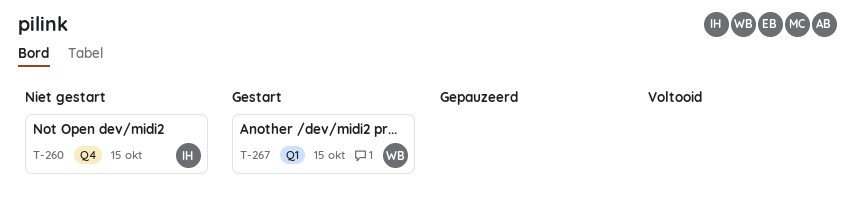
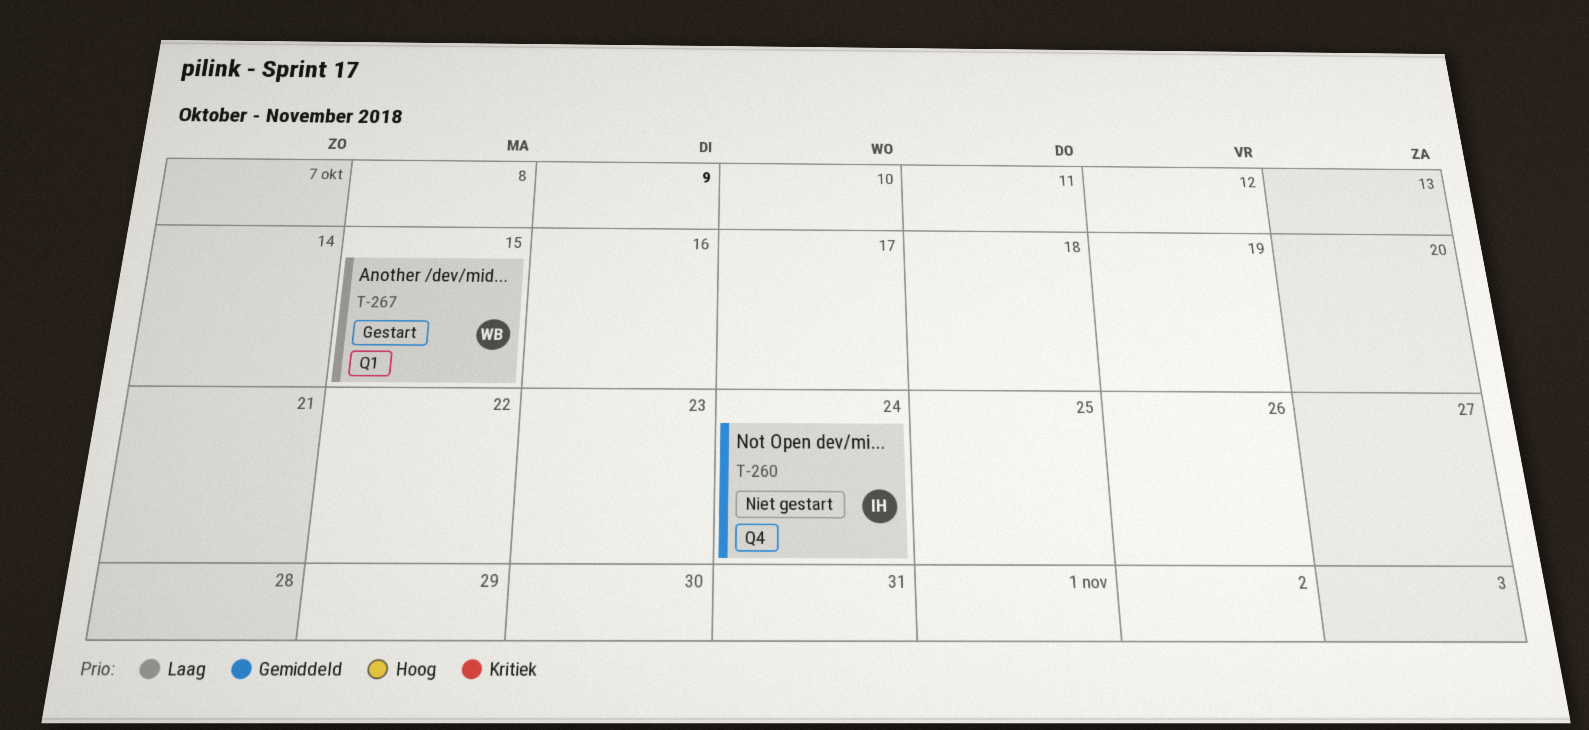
T-260, due: Oct 15 -> Oct 24

